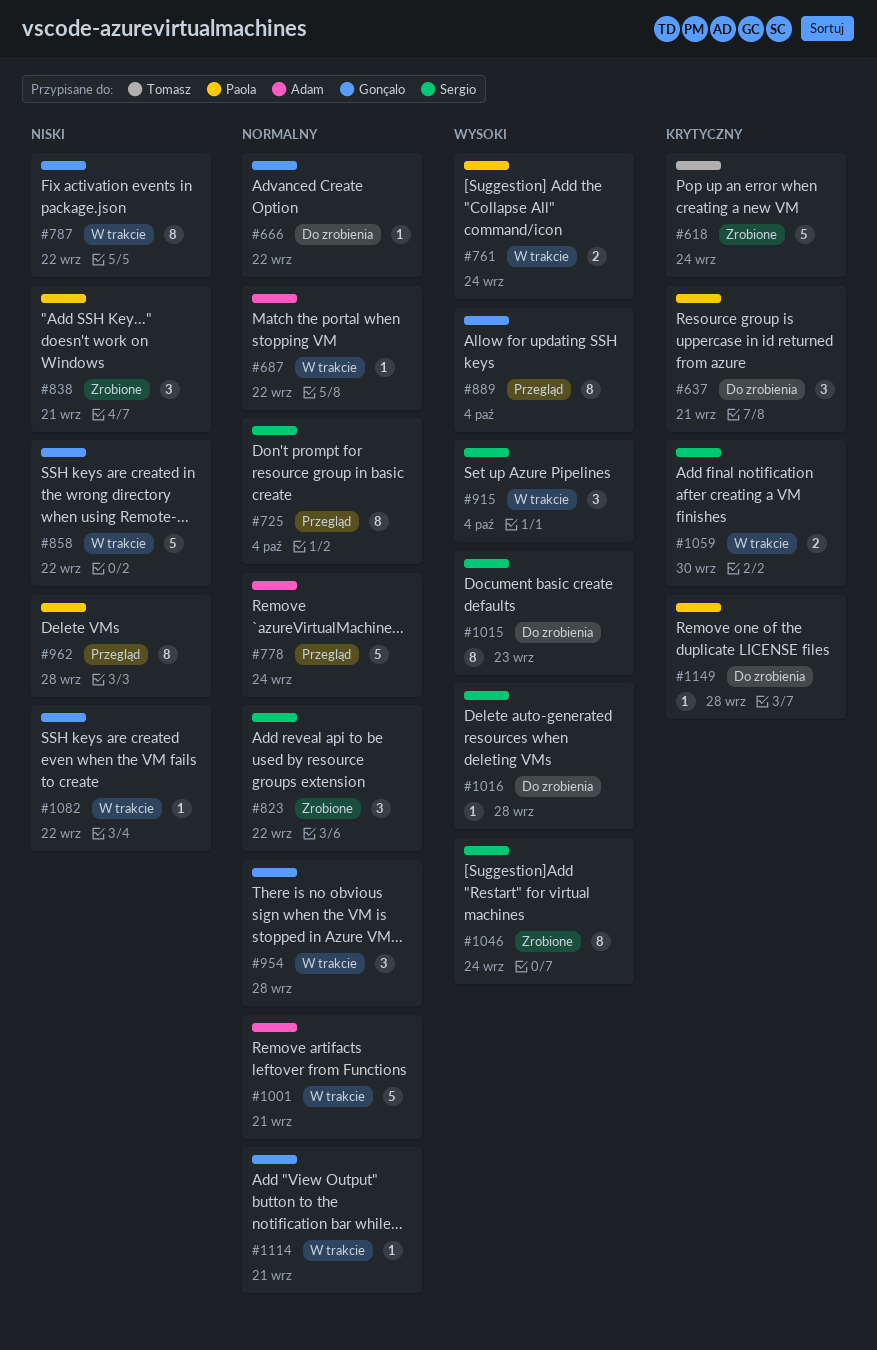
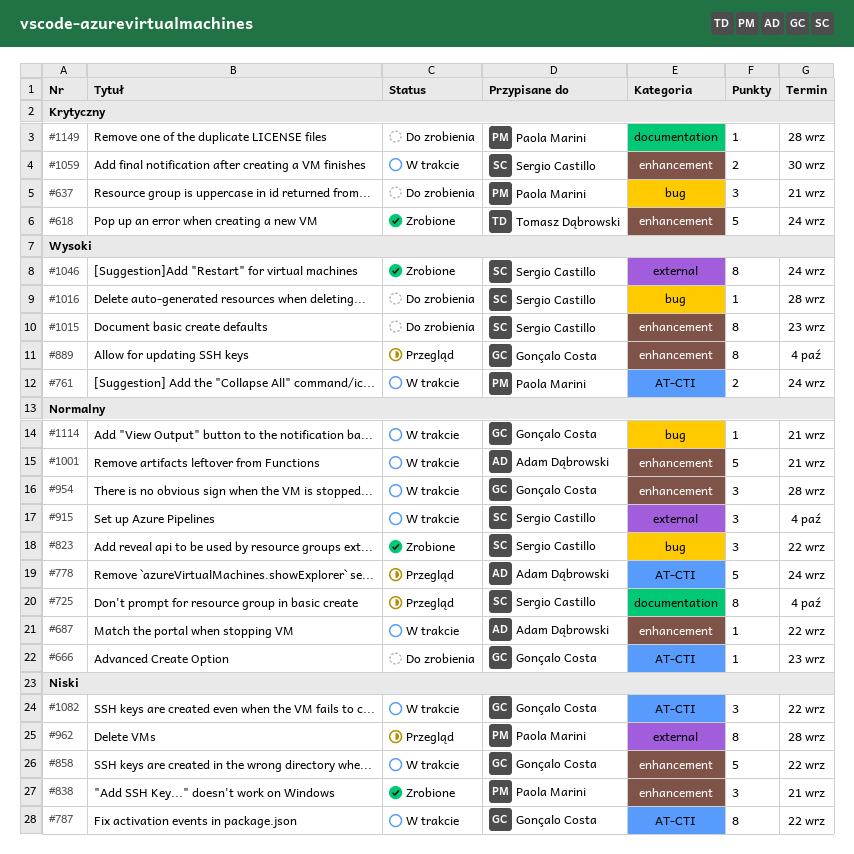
#666, due: Sep 22 -> Sep 23
#915, priority: Wysoki -> Normalny
#1082, estimate: 1 -> 3

